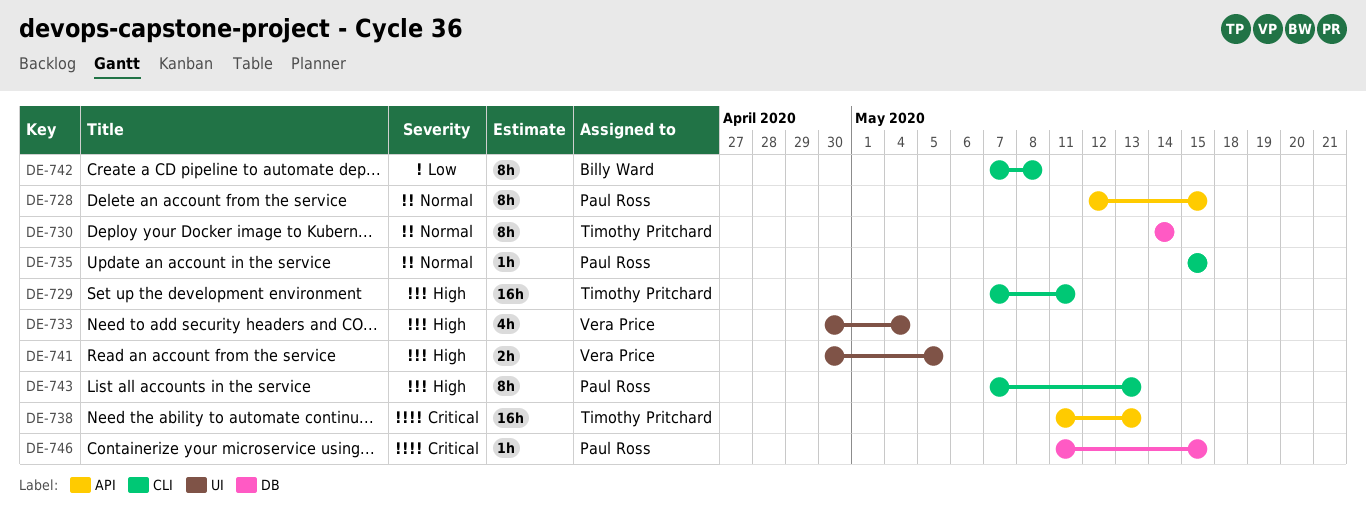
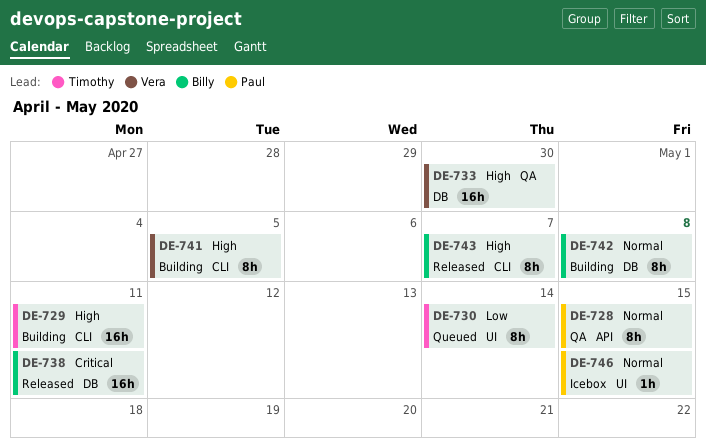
DE-730, priority: Normal -> Low
DE-730, label: DB -> UI
DE-733, label: UI -> DB
DE-733, estimate: 4h -> 16h
DE-733, due: May 4 -> Apr 30
DE-735: present -> none
DE-738, owner: Timothy Pritchard -> Billy Ward
DE-738, label: API -> DB
DE-738, due: May 13 -> May 11
DE-741, label: UI -> CLI
DE-741, estimate: 2h -> 8h
DE-742, priority: Low -> Normal
DE-742, label: CLI -> DB
DE-743, owner: Paul Ross -> Billy Ward
DE-743, due: May 13 -> May 7
DE-746, priority: Critical -> Normal
DE-746, label: DB -> UI

